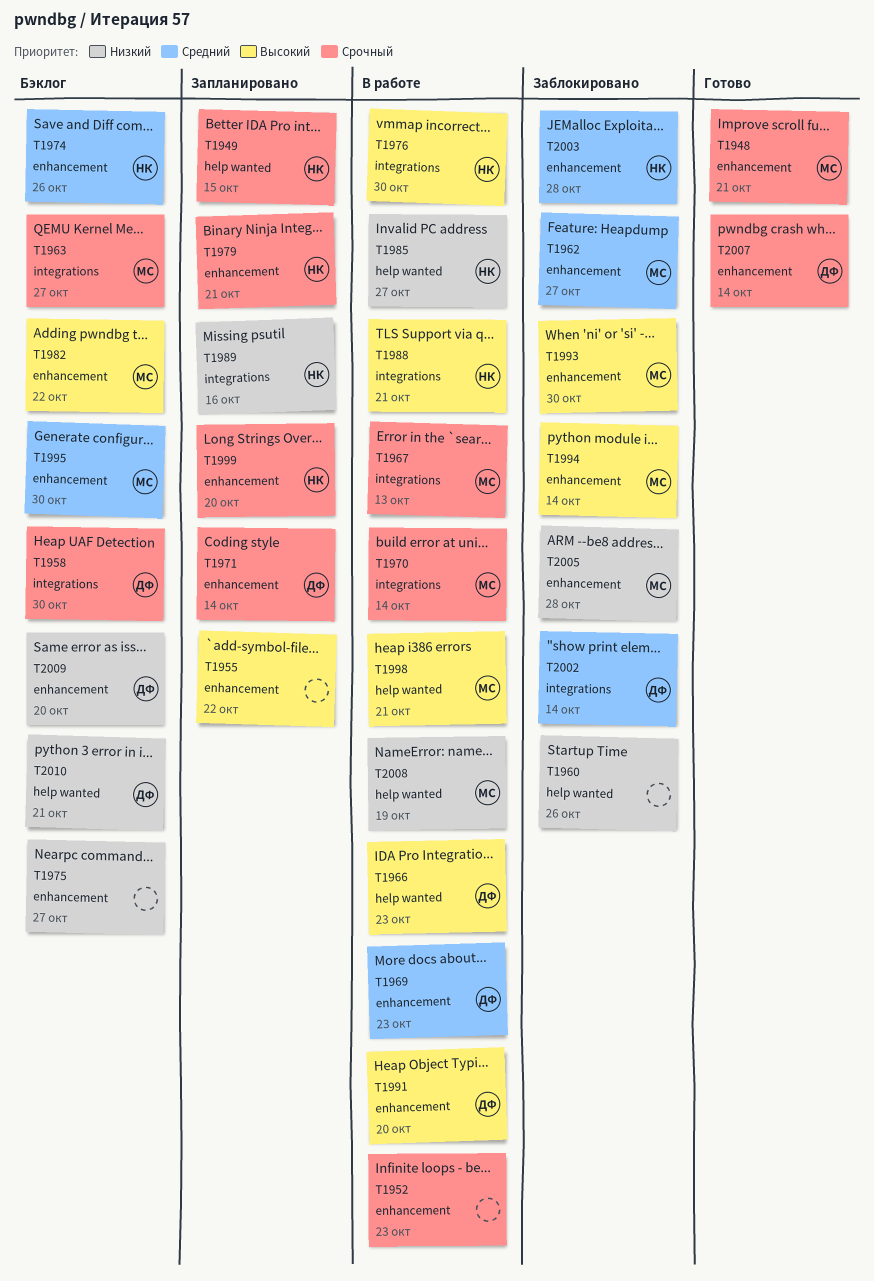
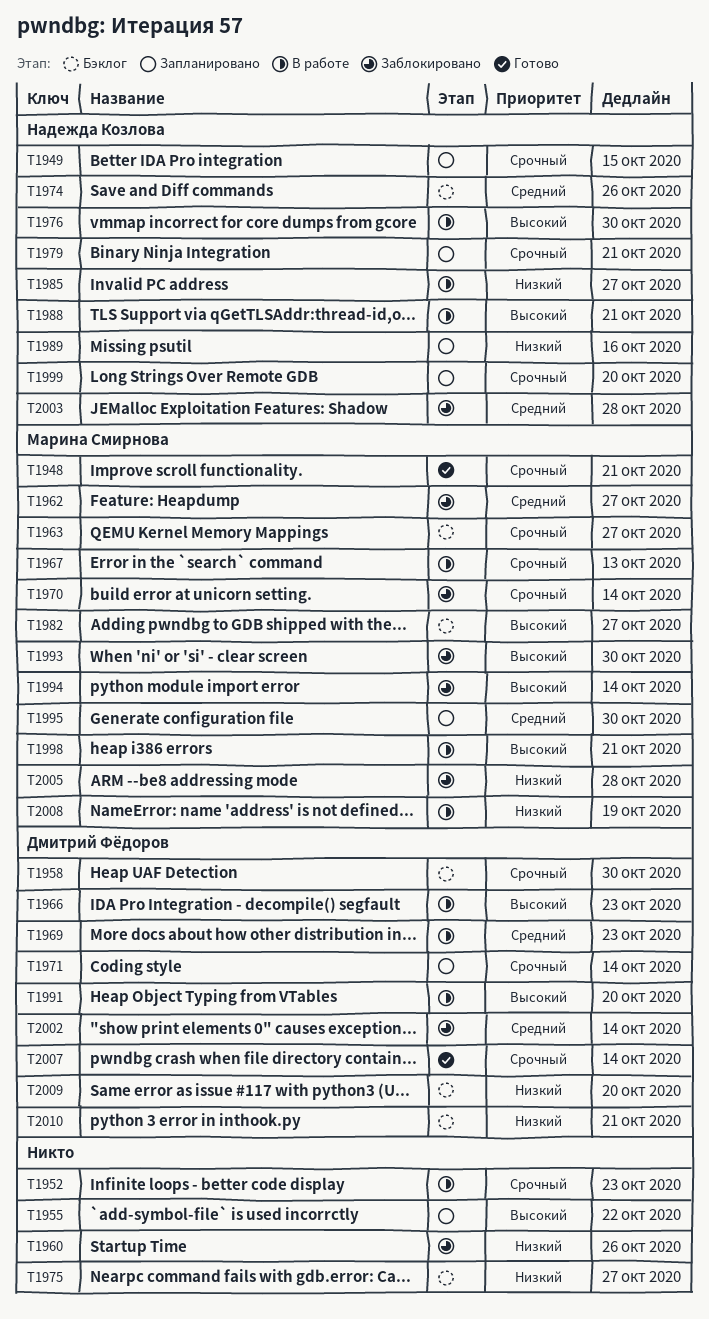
T1970, status: В работе -> Заблокировано
T1982, due: Oct 22 -> Oct 27
T1995, status: Бэклог -> Запланировано

